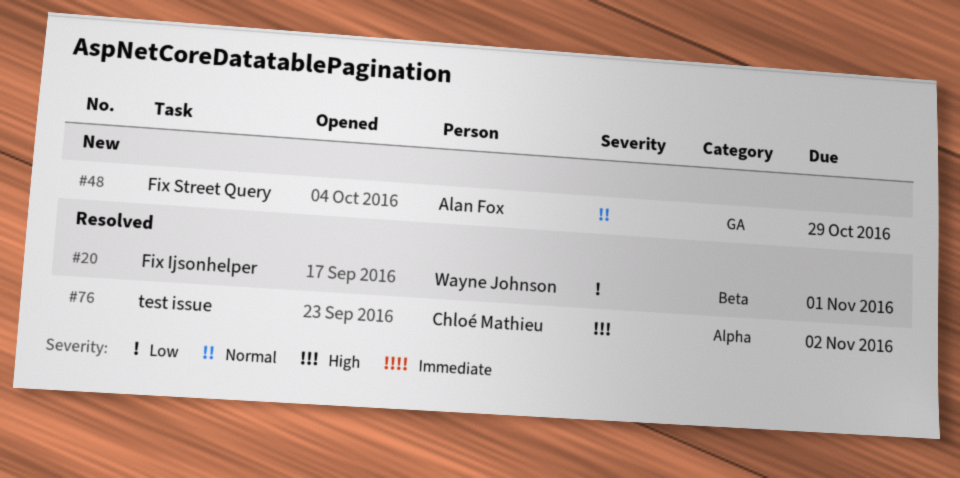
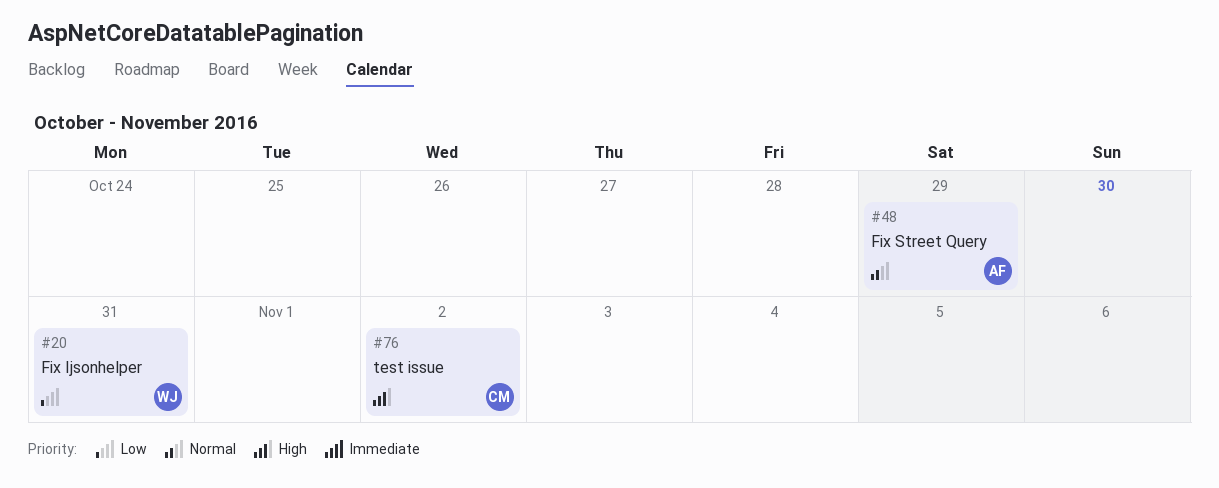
#20, due: Nov 1 -> Oct 31

